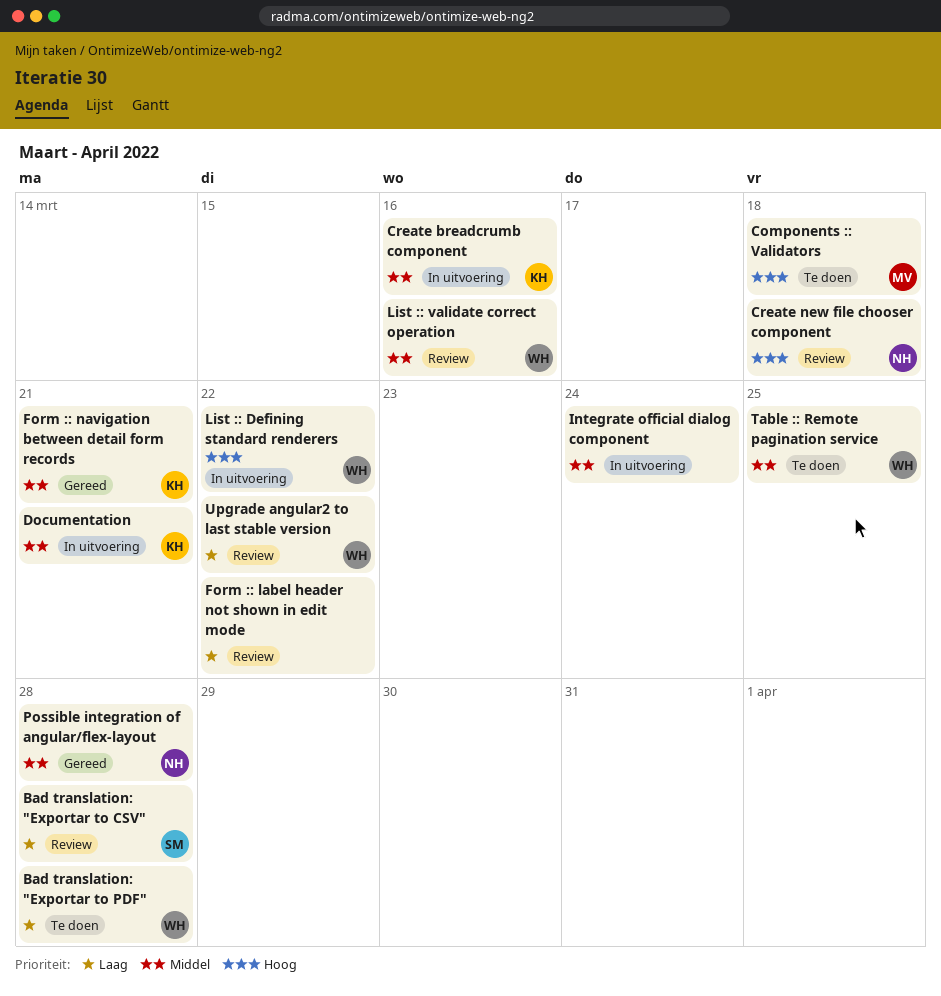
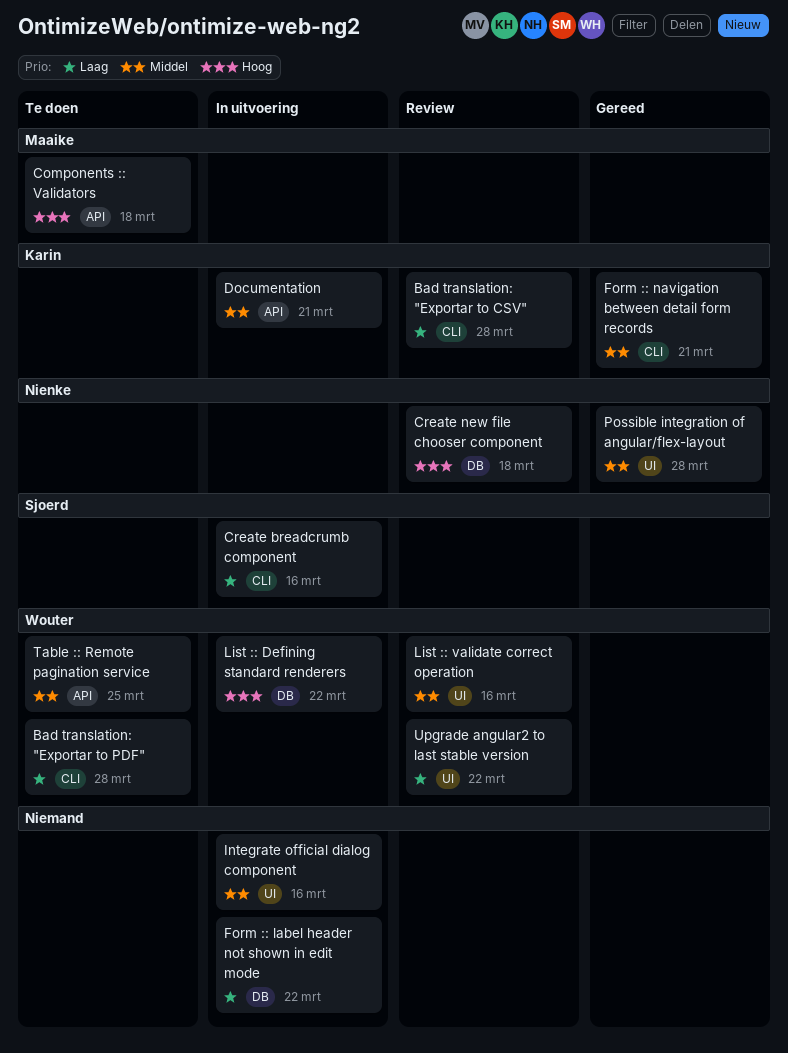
Bad translation: "Exportar to CSV", owner: Sjoerd -> Karin
Create breadcrumb component, owner: Karin -> Sjoerd
Create breadcrumb component, priority: Middel -> Laag
Form :: label header not shown in edit mode, status: Review -> In uitvoering
Integrate official dialog component, due: Mar 24 -> Mar 16

